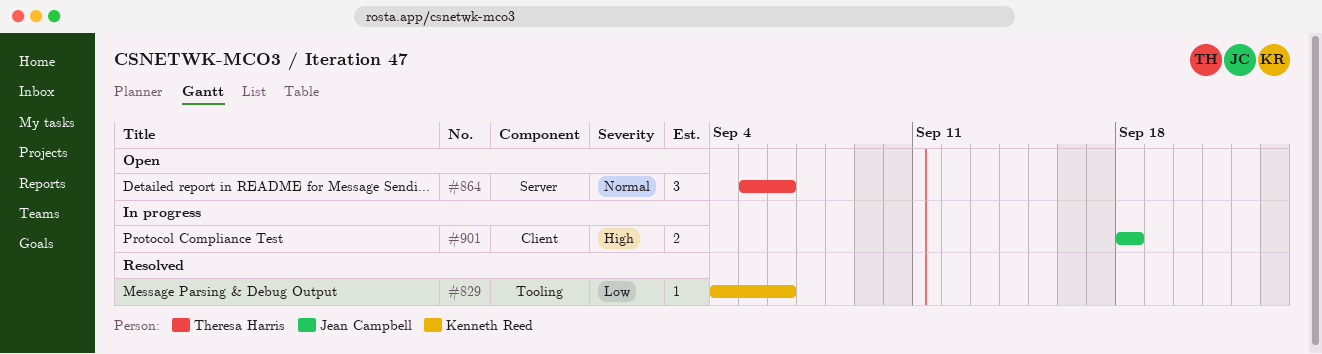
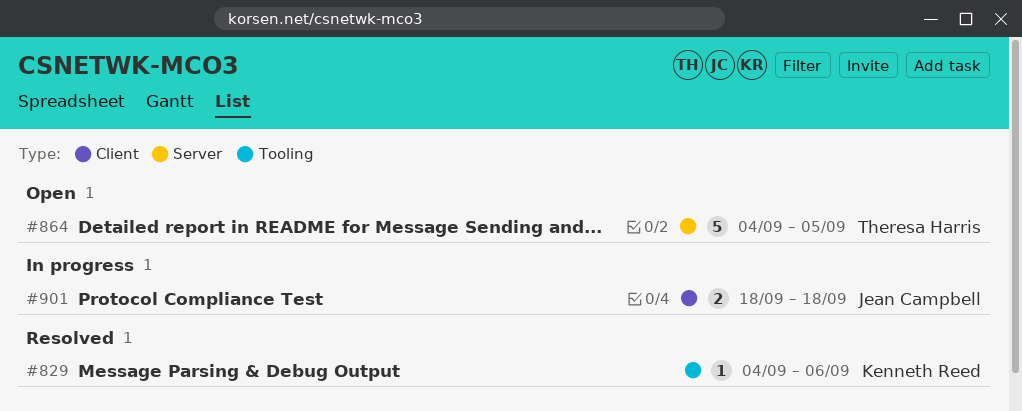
#864, estimate: 3 -> 5
#864, start: Sep 5 -> Sep 4
#864, due: Sep 6 -> Sep 5

